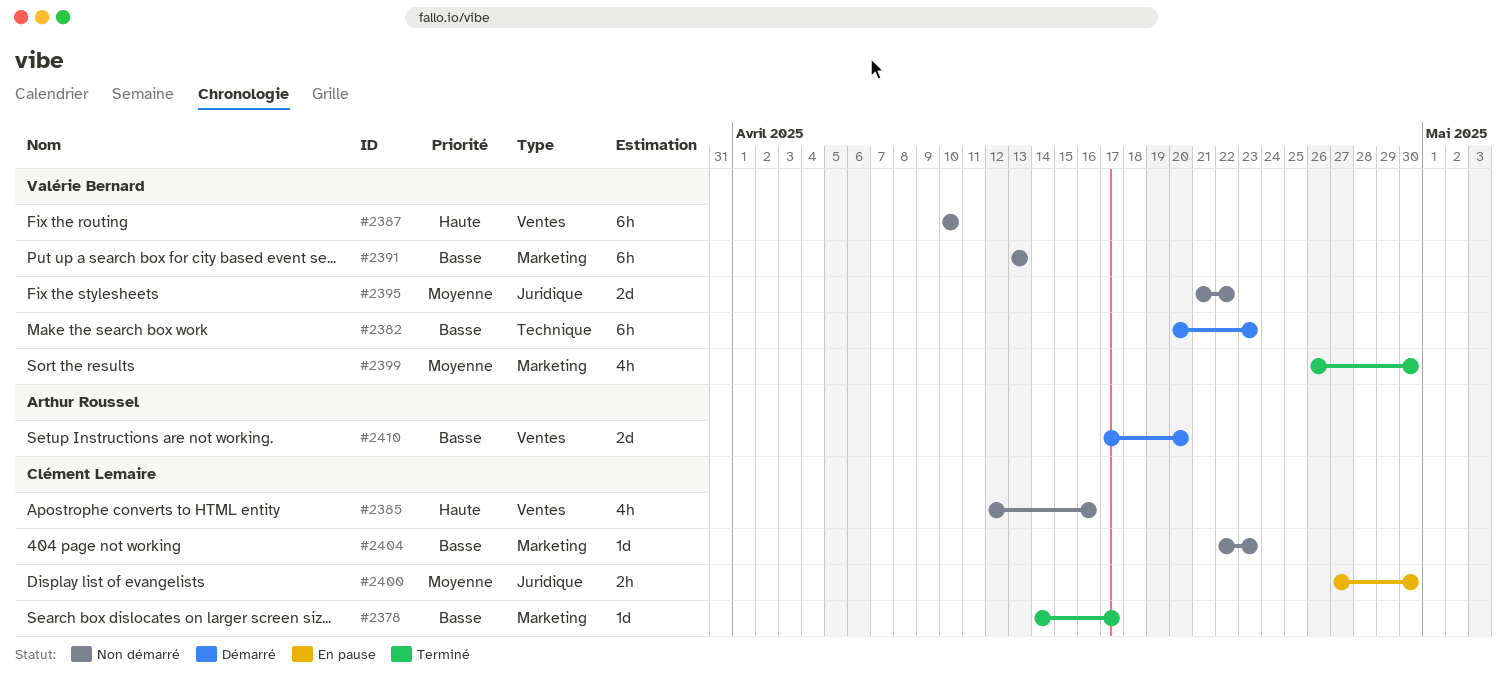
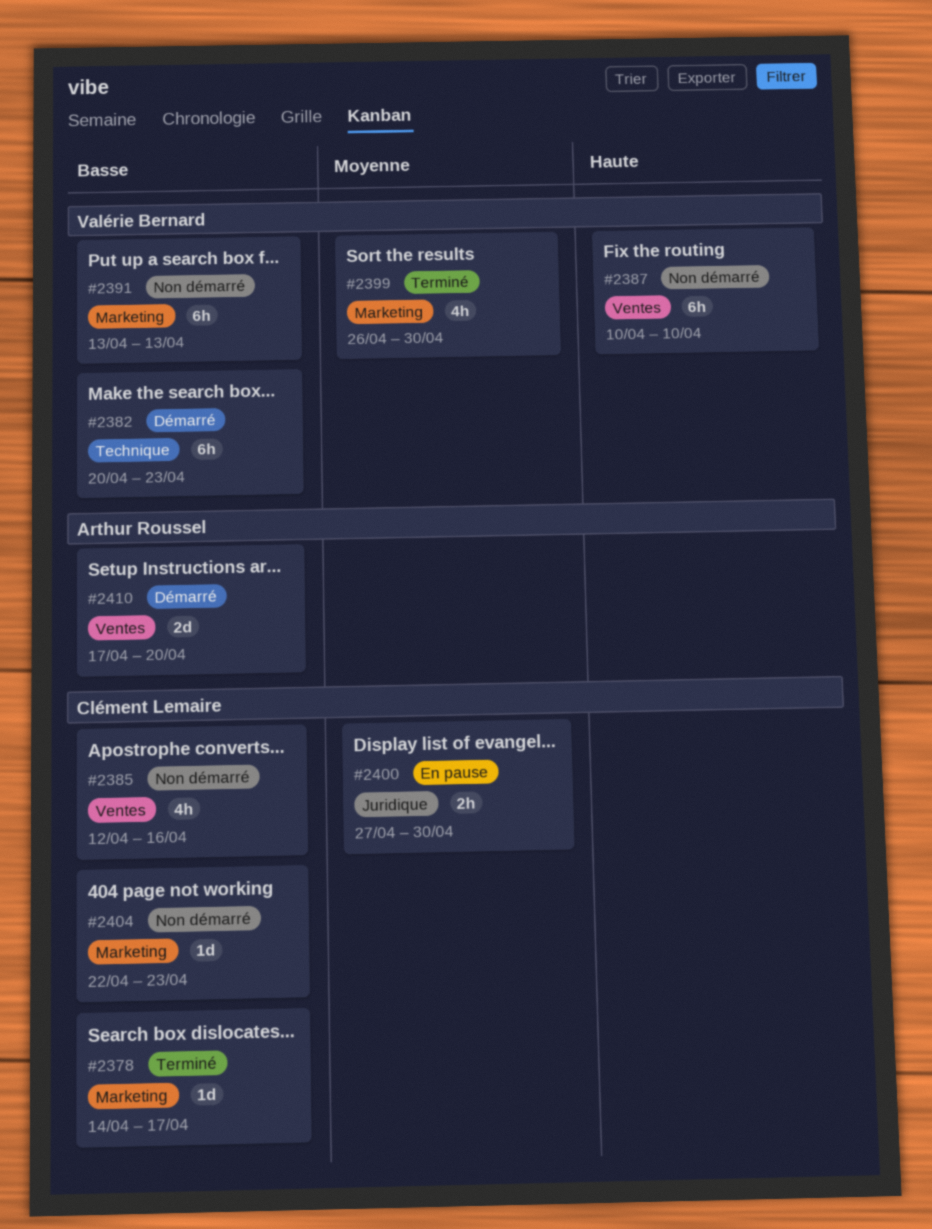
#2385, priority: Haute -> Basse
#2395: present -> none

